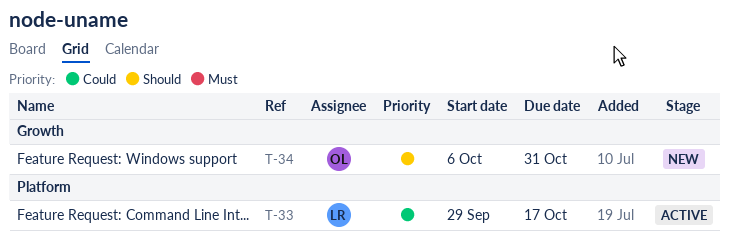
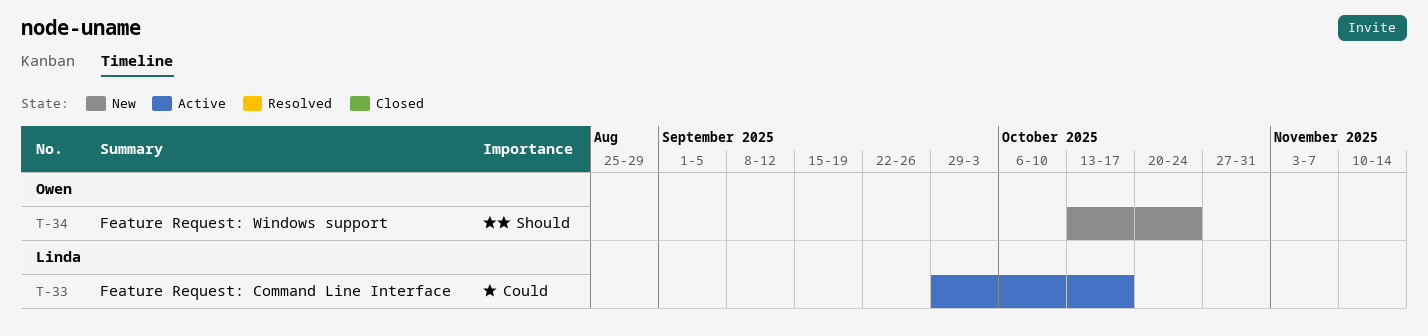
T-34, start: Oct 6 -> Oct 13
T-34, due: Oct 31 -> Oct 24

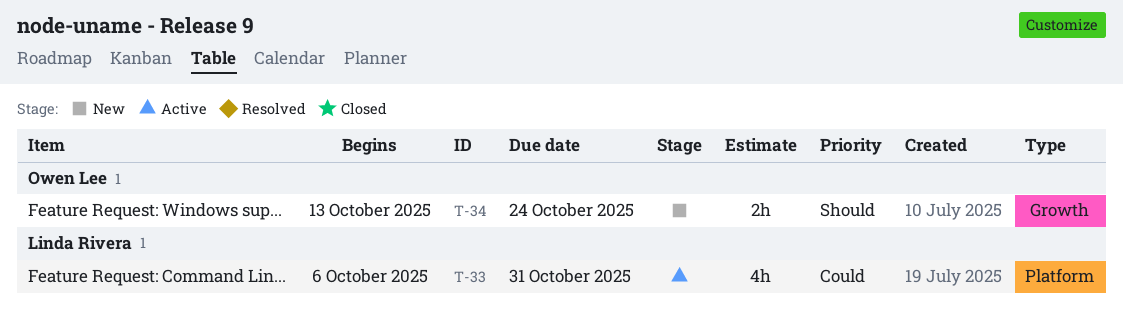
T-33, start: Sep 29 -> Oct 6
T-33, due: Oct 17 -> Oct 31

